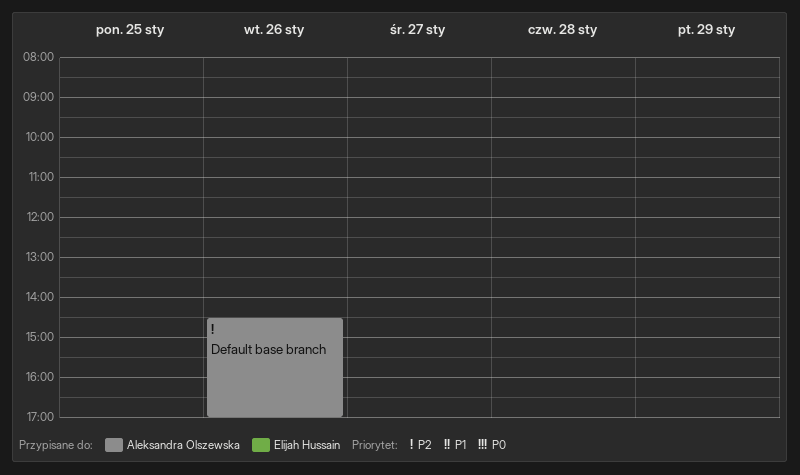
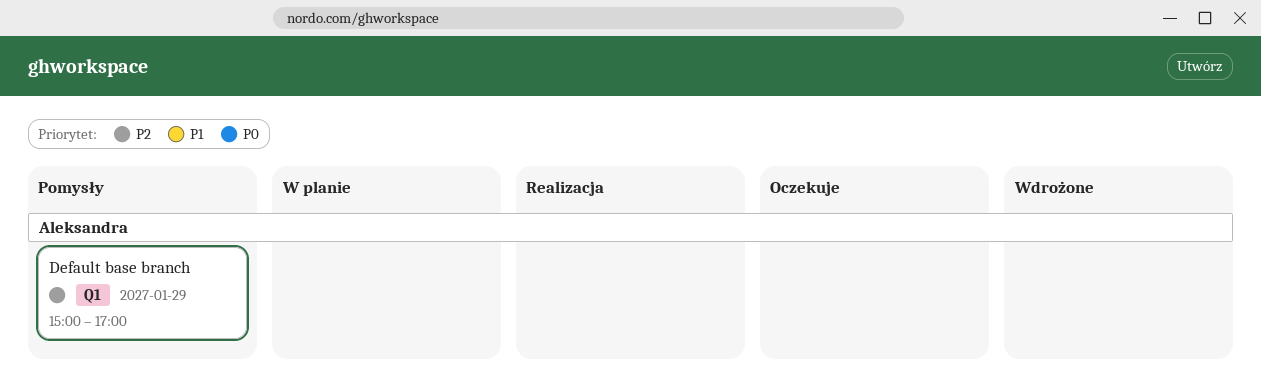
Default base branch, day: Jan 26 -> Jan 29
Default base branch, begins: 14:30 -> 15:00

